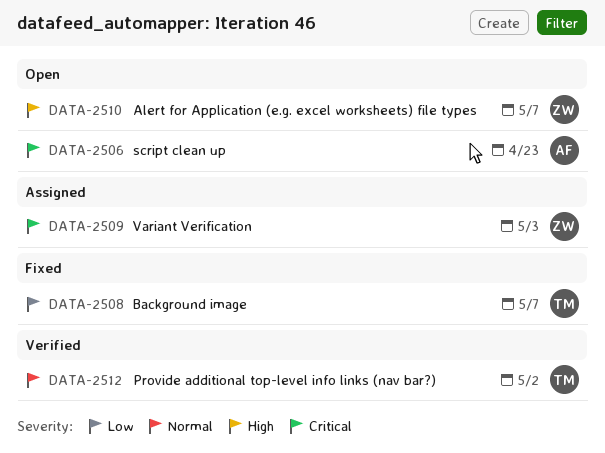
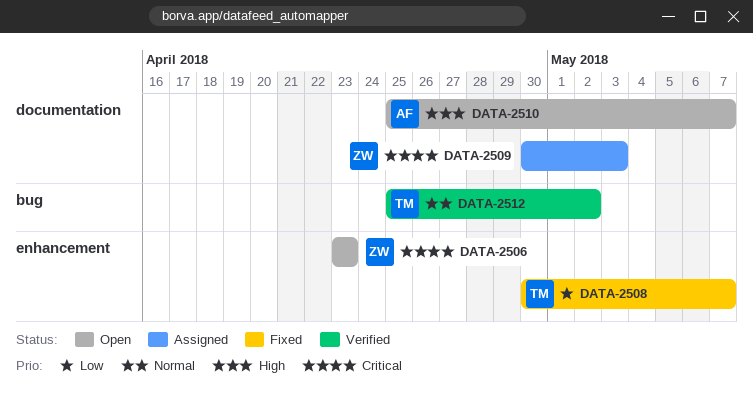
DATA-2506, owner: AF -> ZW
DATA-2510, owner: ZW -> AF

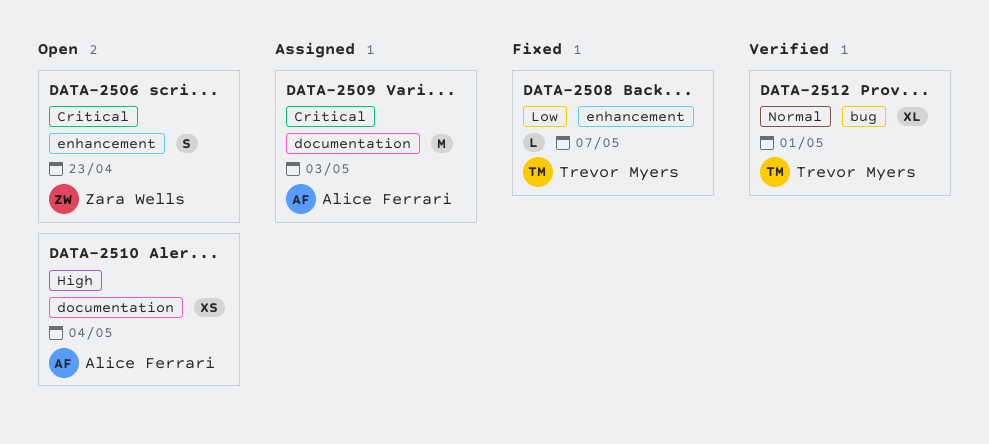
DATA-2509, owner: Zara Wells -> Alice Ferrari
DATA-2510, due: May 7 -> May 4
DATA-2512, due: May 2 -> May 1

